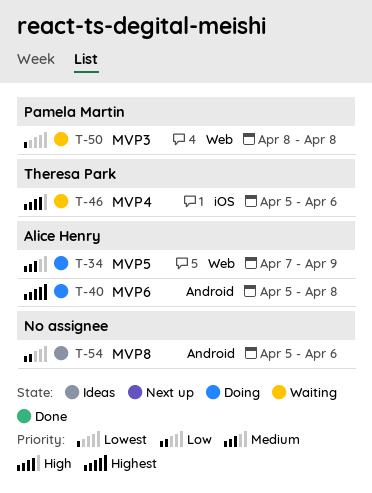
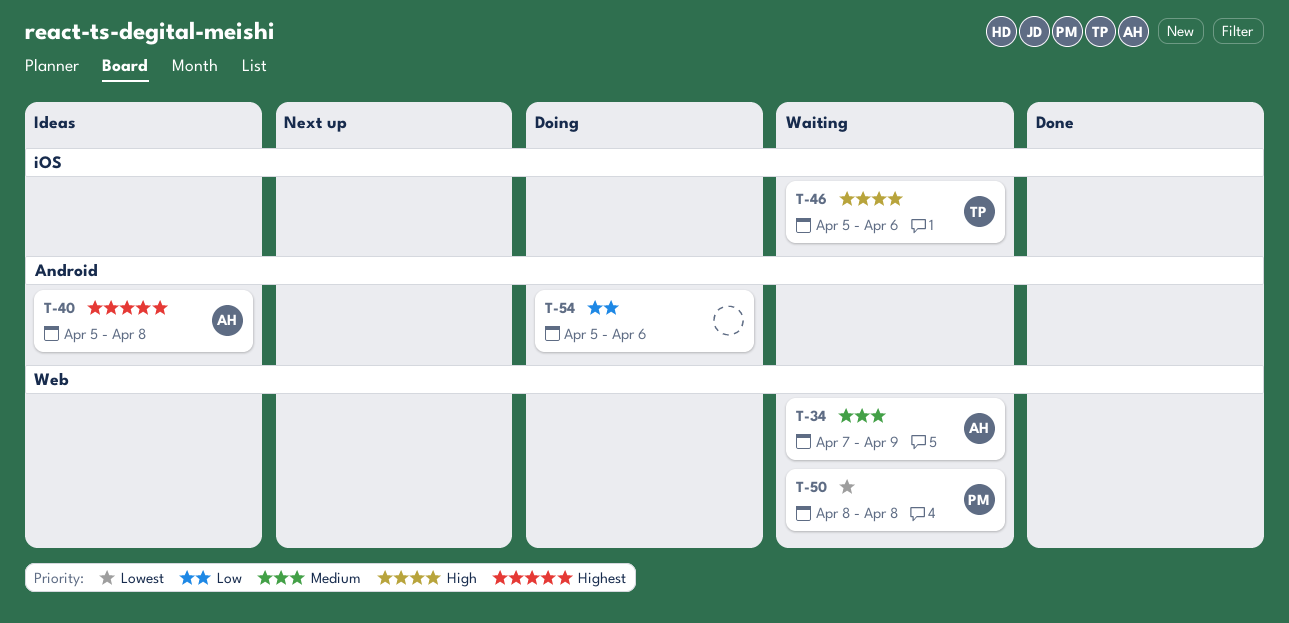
T-34, status: Doing -> Waiting
T-40, status: Doing -> Ideas
T-54, status: Ideas -> Doing

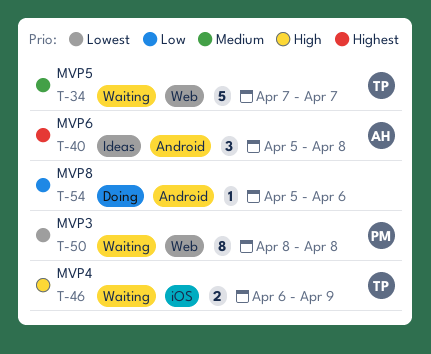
T-34, owner: AH -> TP
T-34, due: Apr 9 -> Apr 7
T-46, start: Apr 5 -> Apr 6
T-46, due: Apr 6 -> Apr 9

